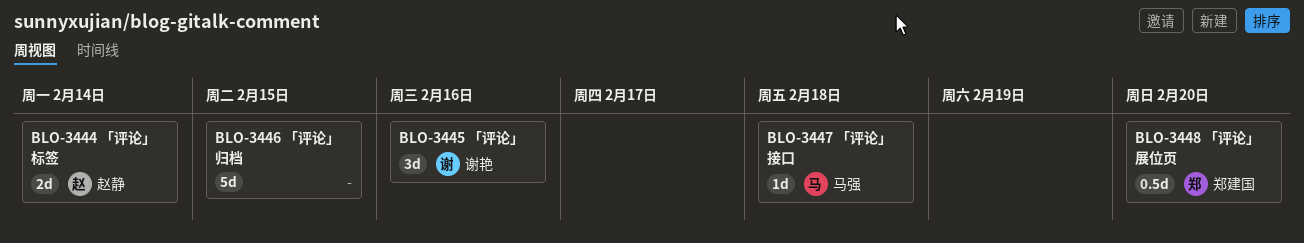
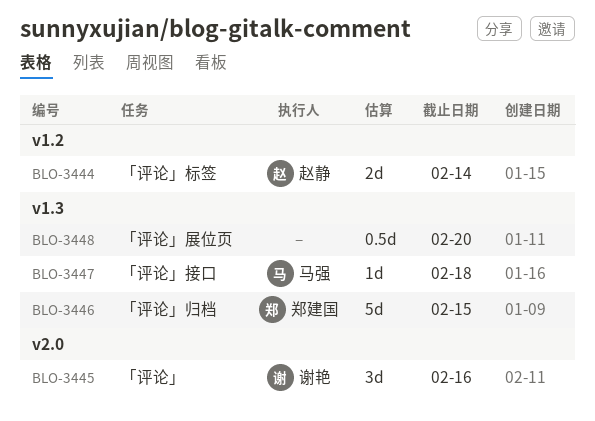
BLO-3446, owner: none -> 郑建国
BLO-3448, owner: 郑建国 -> none

